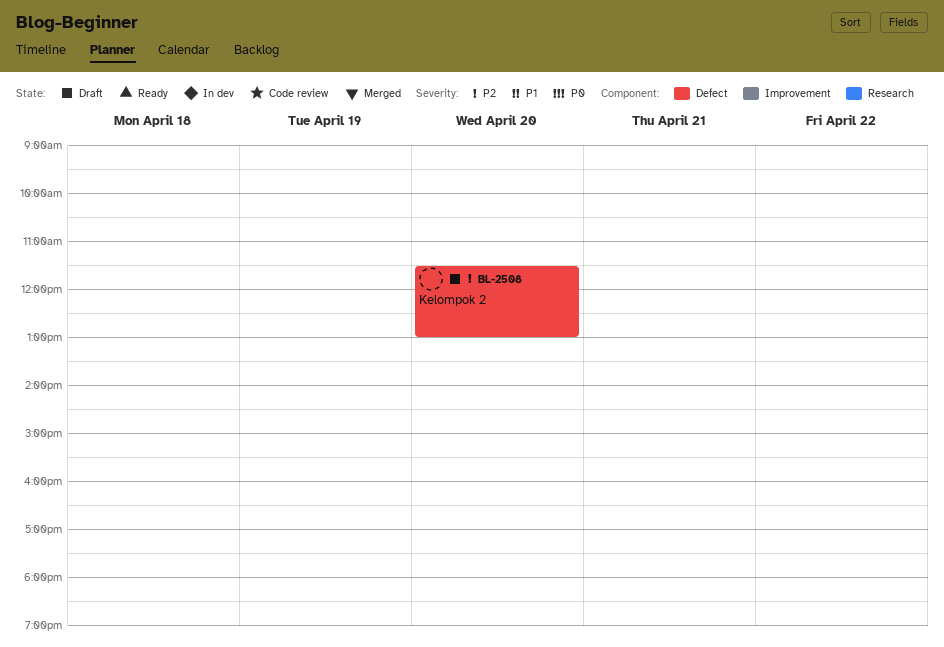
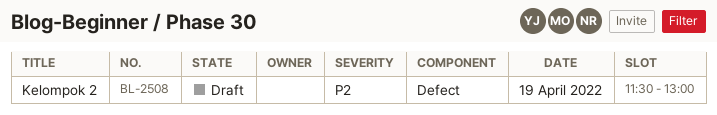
BL-2508, day: Apr 20 -> Apr 19

